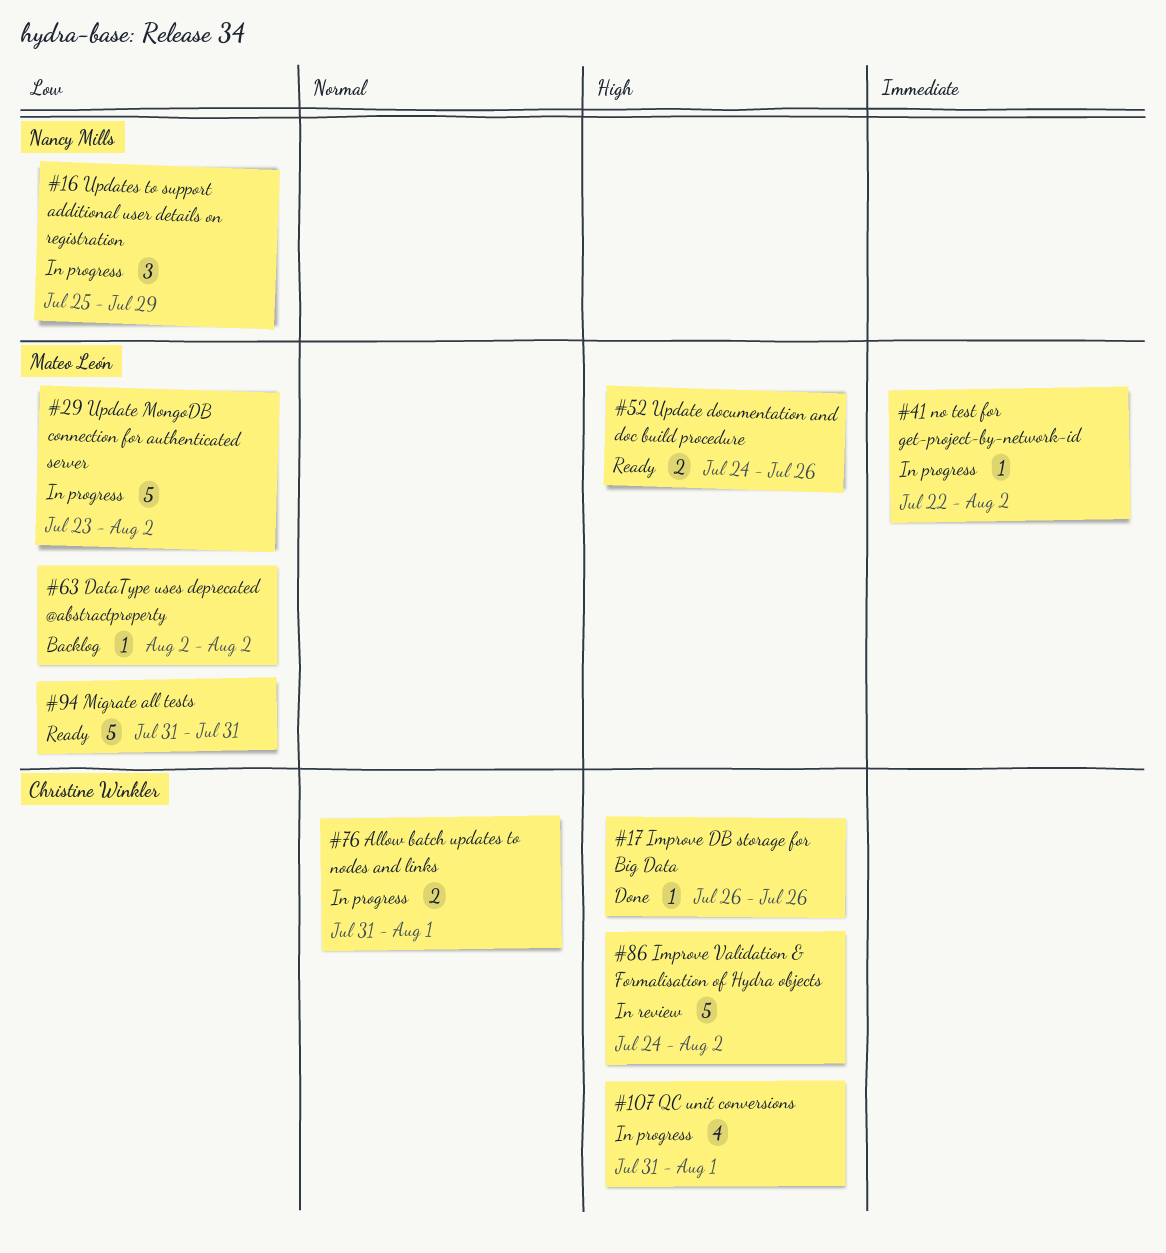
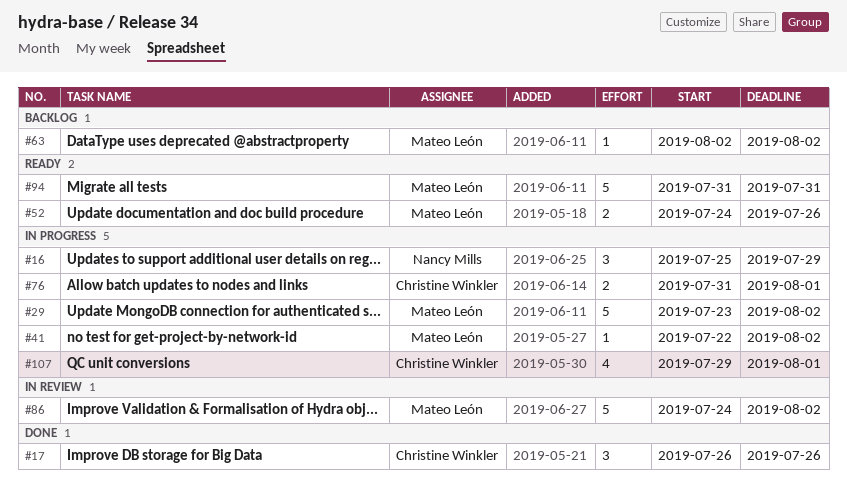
#17, estimate: 1 -> 3
#86, owner: Christine Winkler -> Mateo León
#107, start: Jul 31 -> Jul 29

